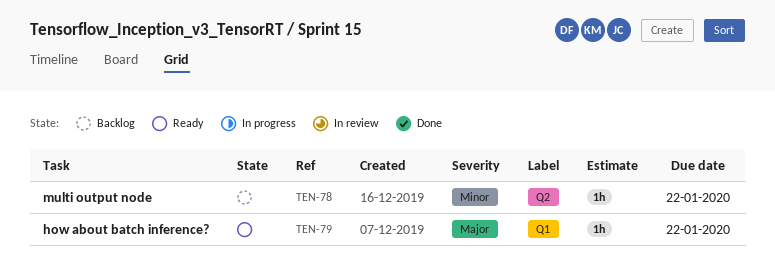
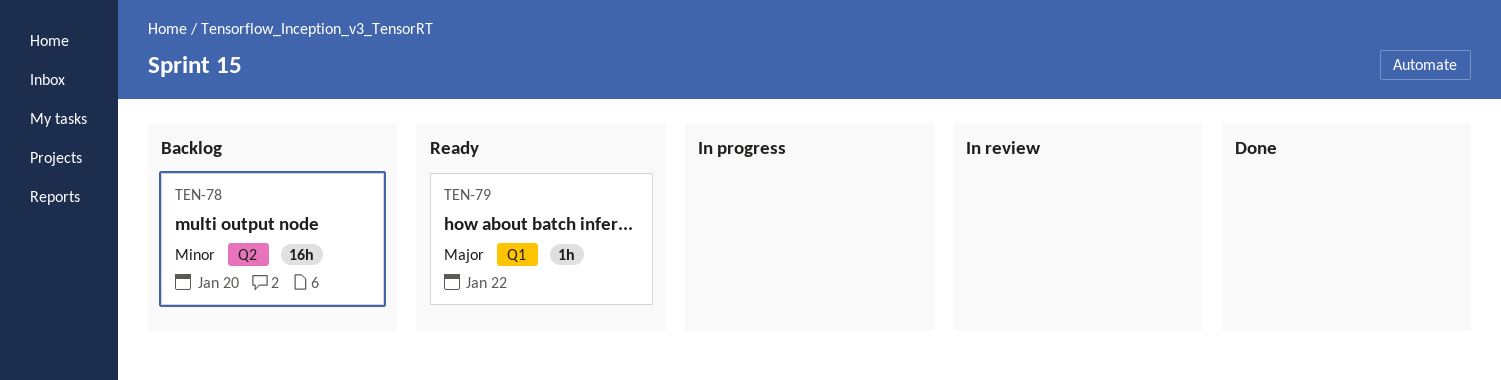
TEN-78, estimate: 1h -> 16h
TEN-78, due: Jan 22 -> Jan 20

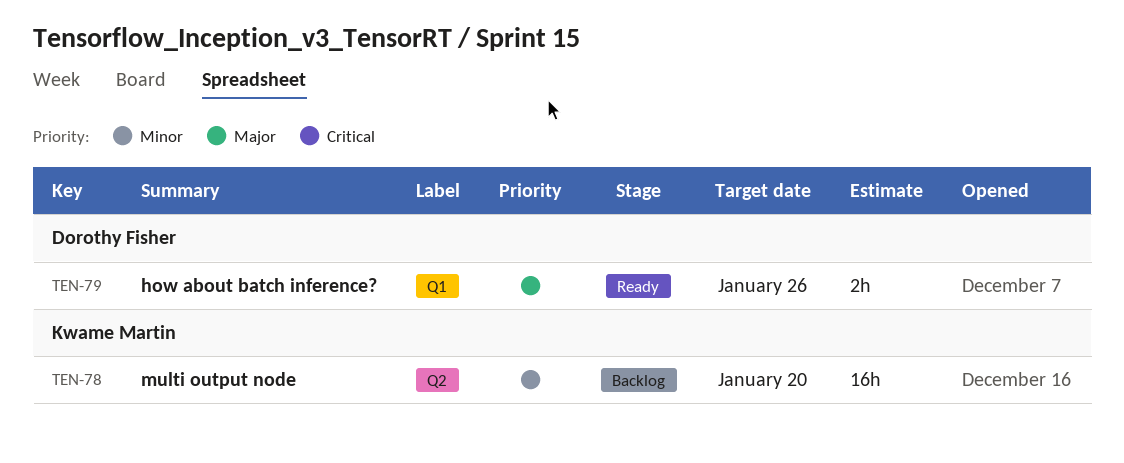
TEN-79, estimate: 1h -> 2h
TEN-79, due: Jan 22 -> Jan 26

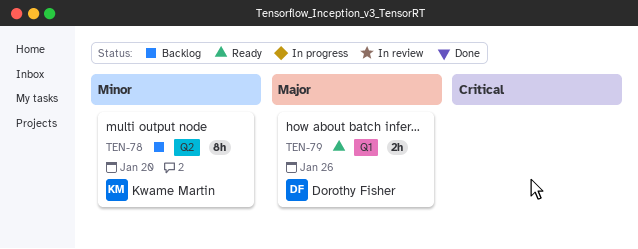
TEN-78, estimate: 16h -> 8h

